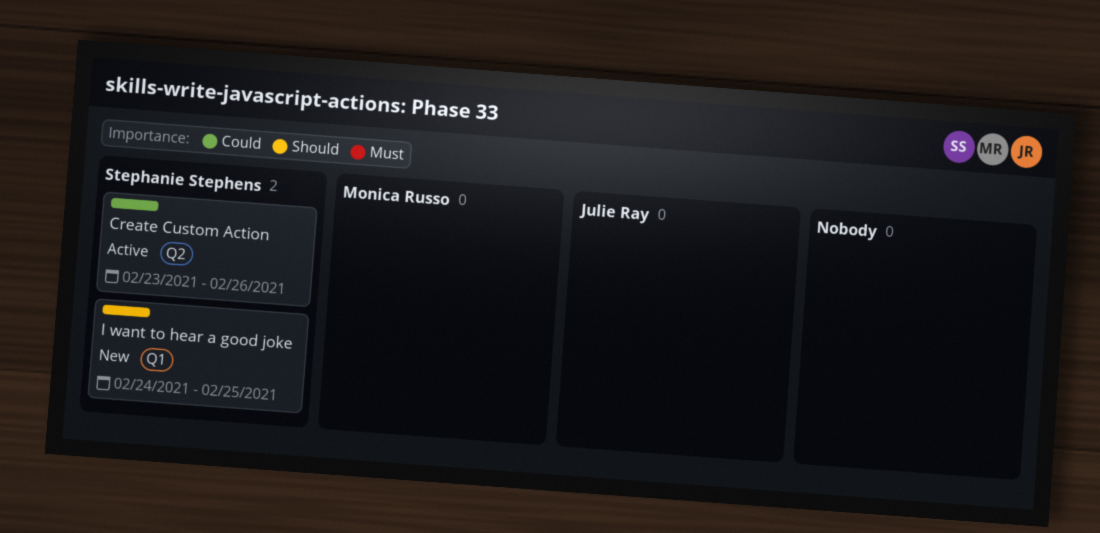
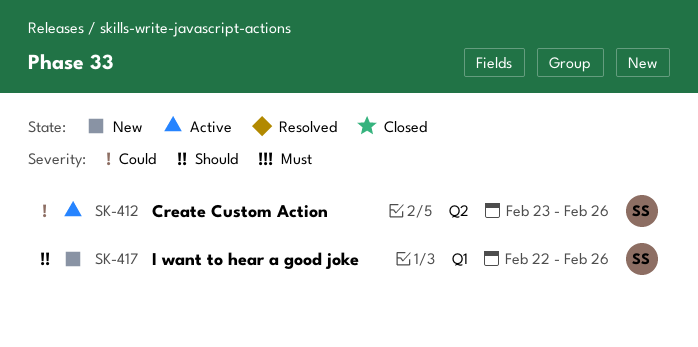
I want to hear a good joke, start: Feb 24 -> Feb 22
I want to hear a good joke, due: Feb 25 -> Feb 26

